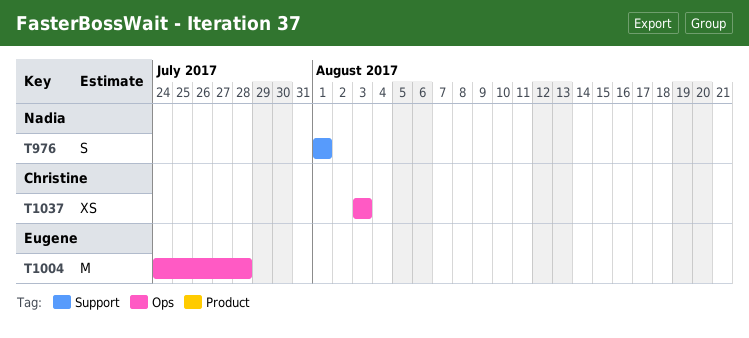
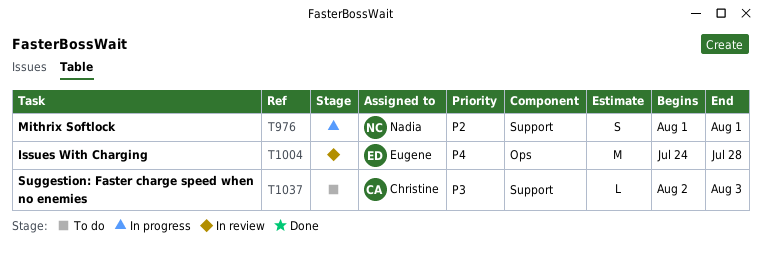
T1037, label: Ops -> Support
T1037, estimate: XS -> L
T1037, start: Aug 3 -> Aug 2

